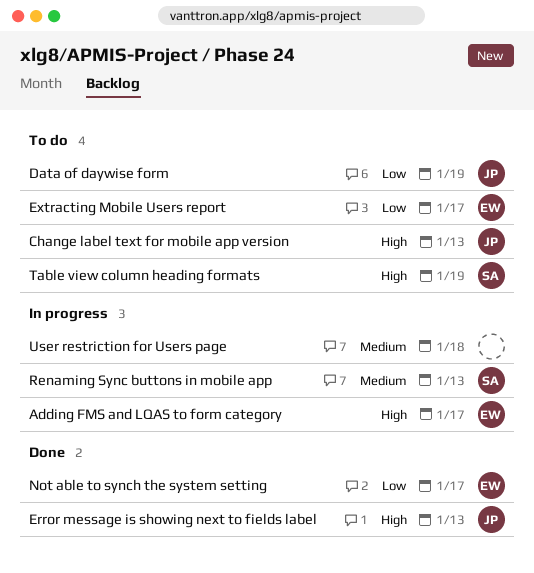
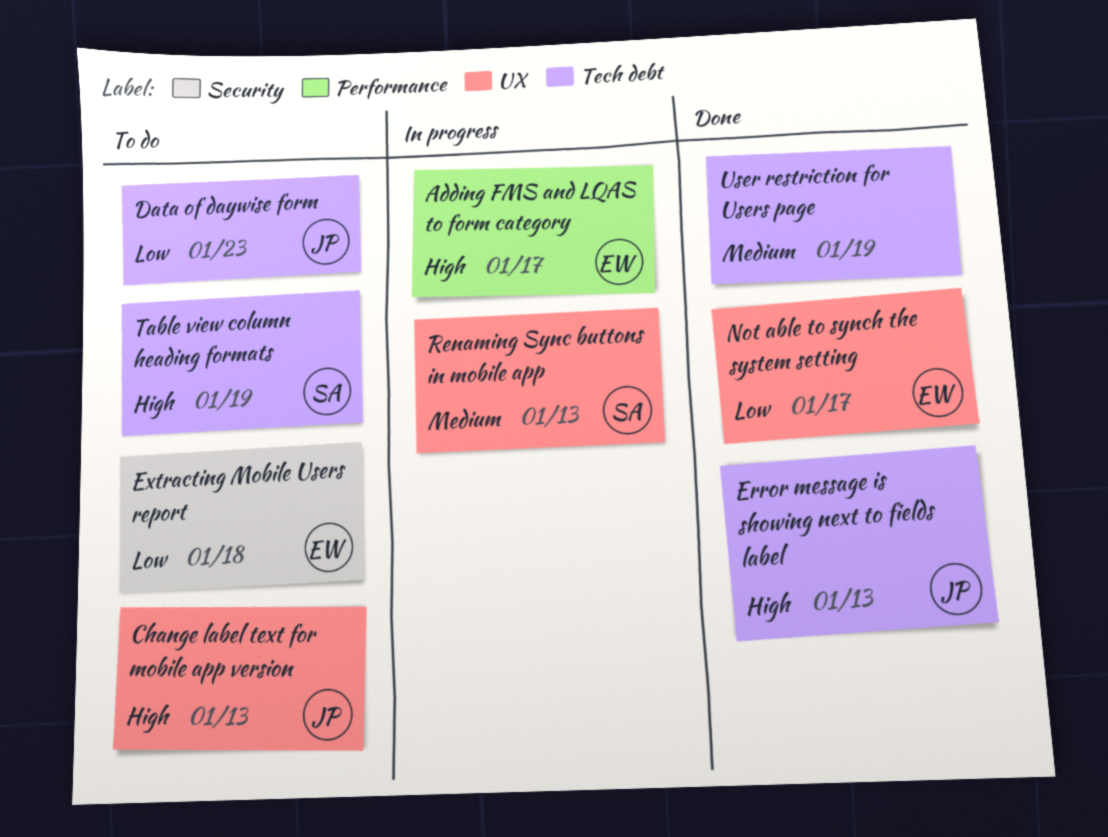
Data of daywise form, due: Jan 19 -> Jan 23
Extracting Mobile Users report, due: Jan 17 -> Jan 18
User restriction for Users page, status: In progress -> Done
User restriction for Users page, due: Jan 18 -> Jan 19

